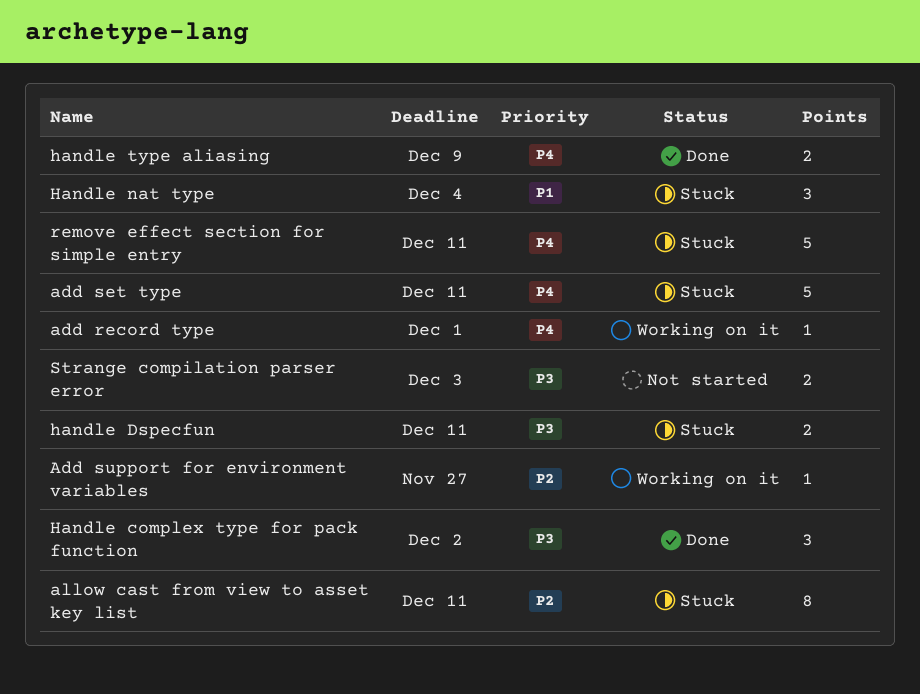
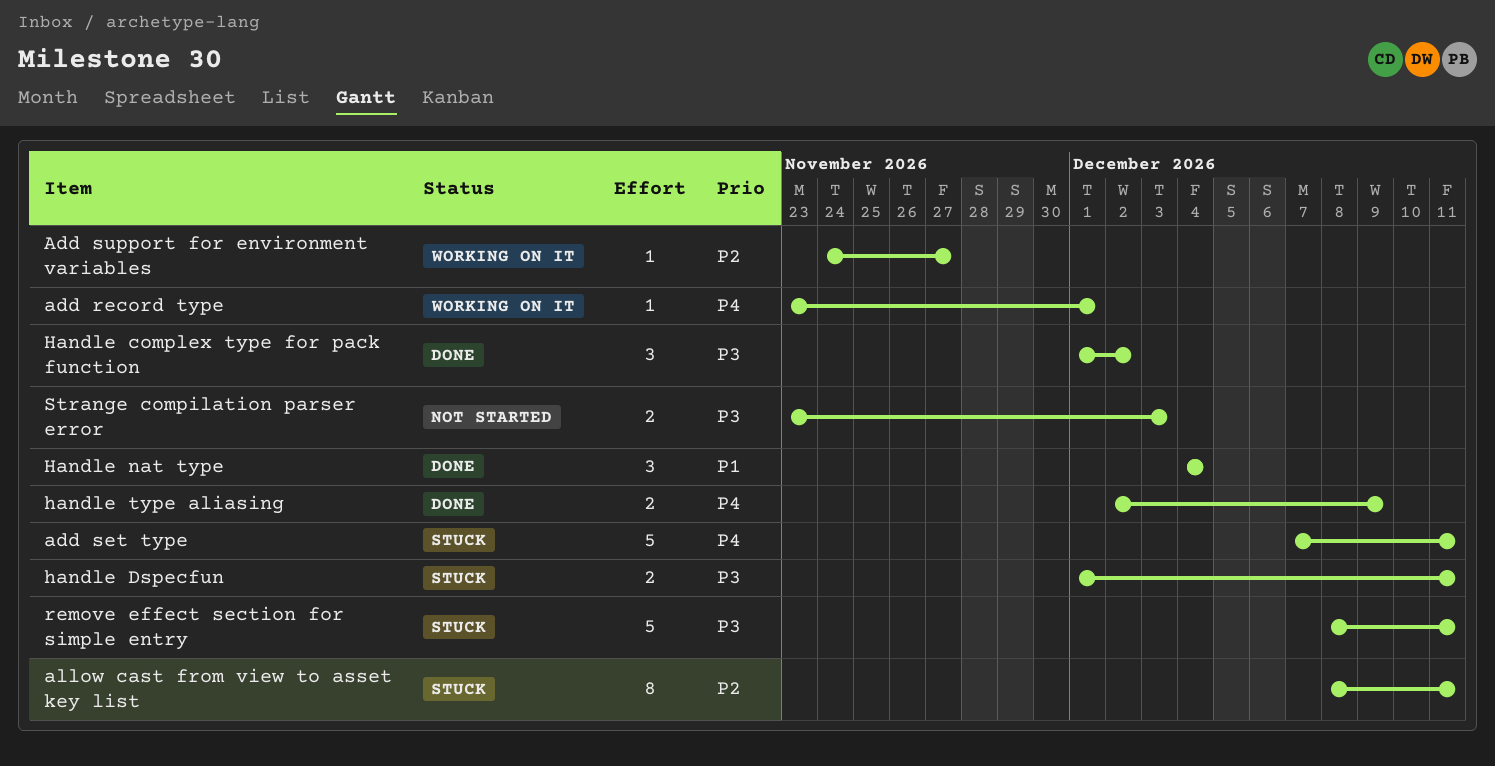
Handle nat type, status: Stuck -> Done
remove effect section for simple entry, priority: P4 -> P3

